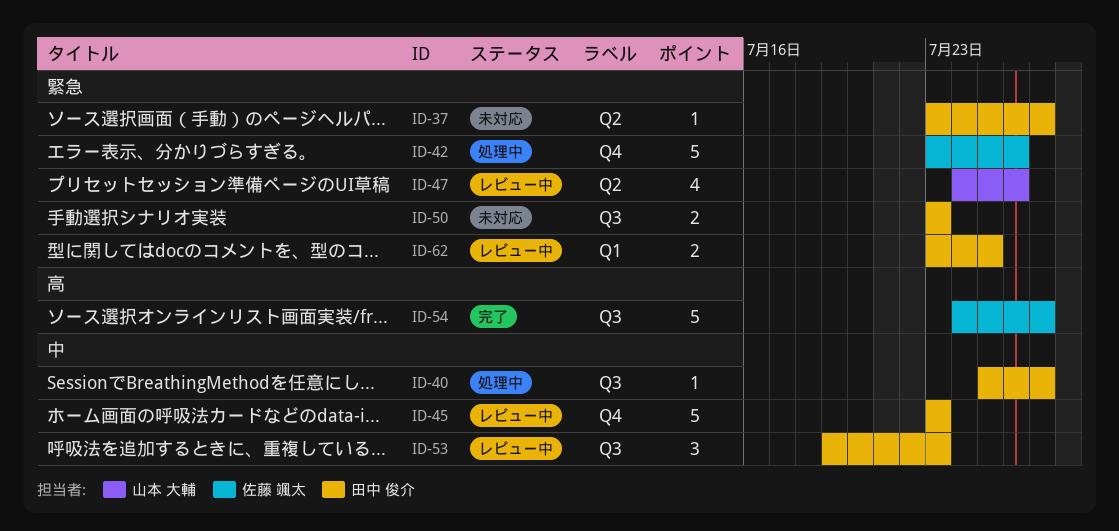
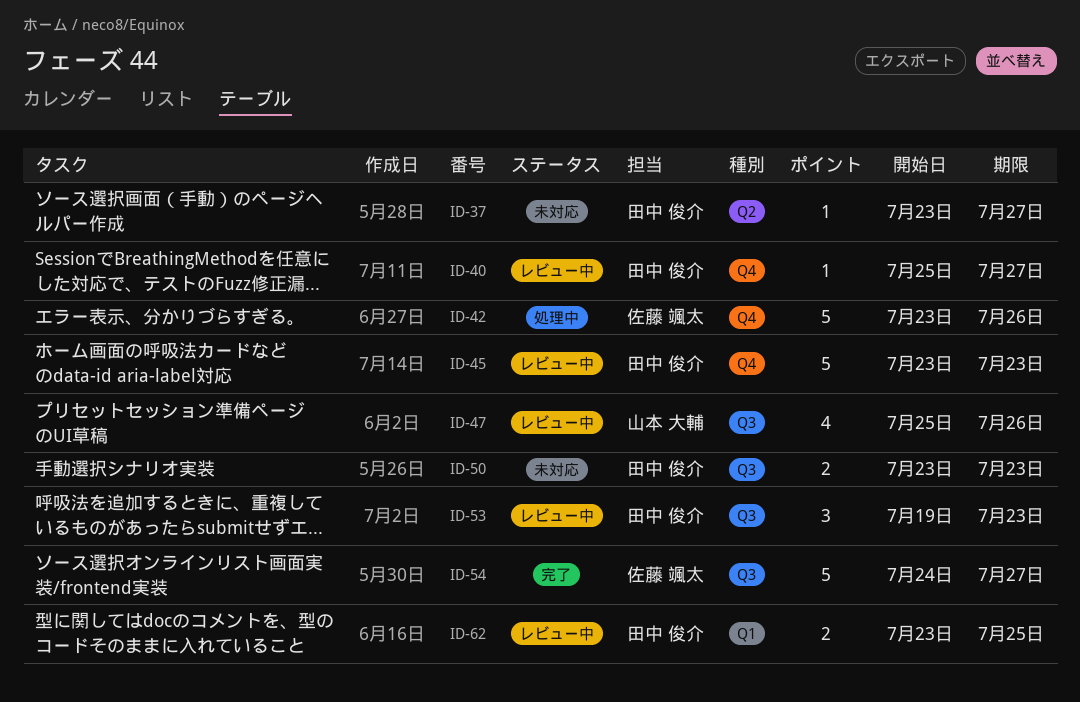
ID-40, status: 処理中 -> レビュー中
ID-40, label: Q3 -> Q4
ID-47, label: Q2 -> Q3
ID-47, start: Jul 24 -> Jul 25

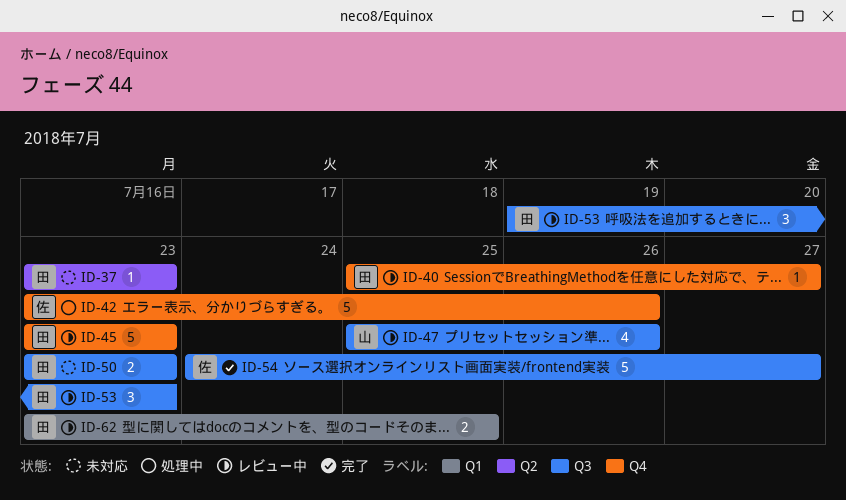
ID-37, due: Jul 27 -> Jul 23

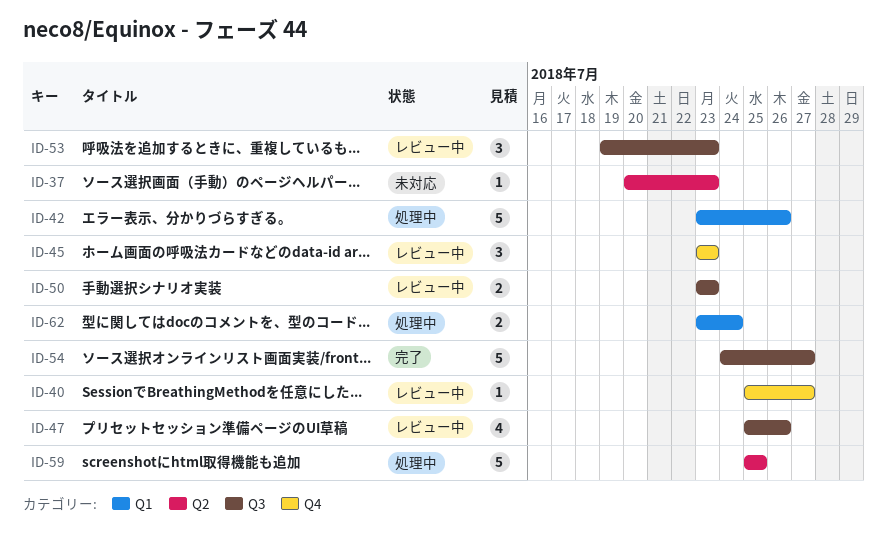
ID-37, start: Jul 23 -> Jul 20
ID-42, label: Q4 -> Q1
ID-45, estimate: 5 -> 3
ID-50, status: 未対応 -> レビュー中
ID-59: none -> present
ID-62, status: レビュー中 -> 処理中
ID-62, due: Jul 25 -> Jul 24

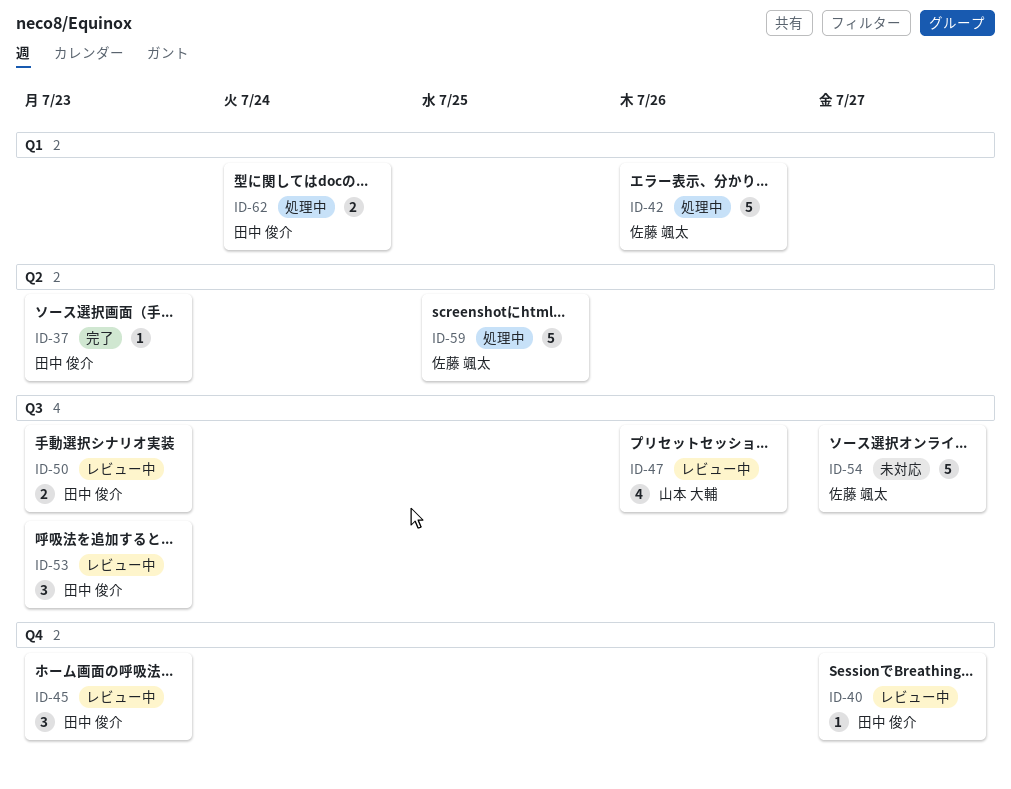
ID-37, status: 未対応 -> 完了
ID-54, status: 完了 -> 未対応

